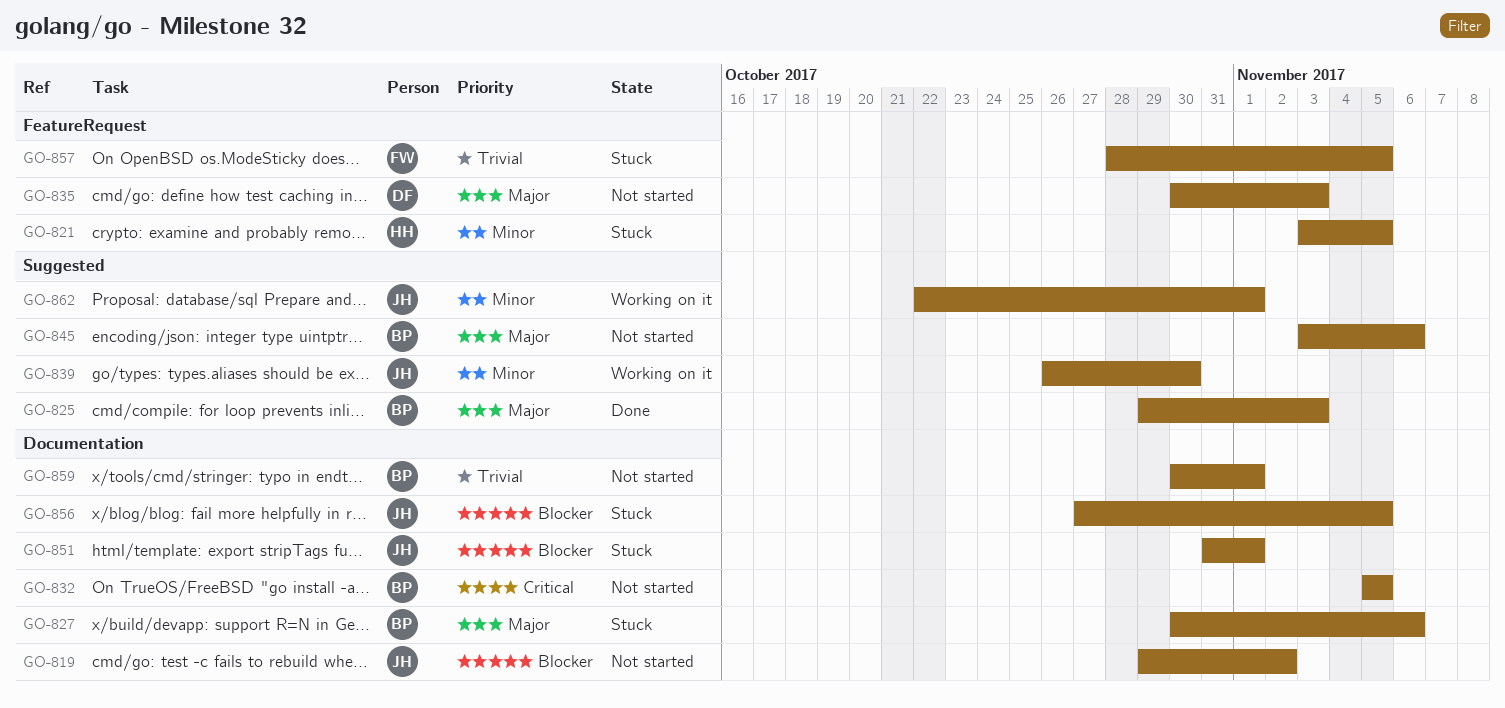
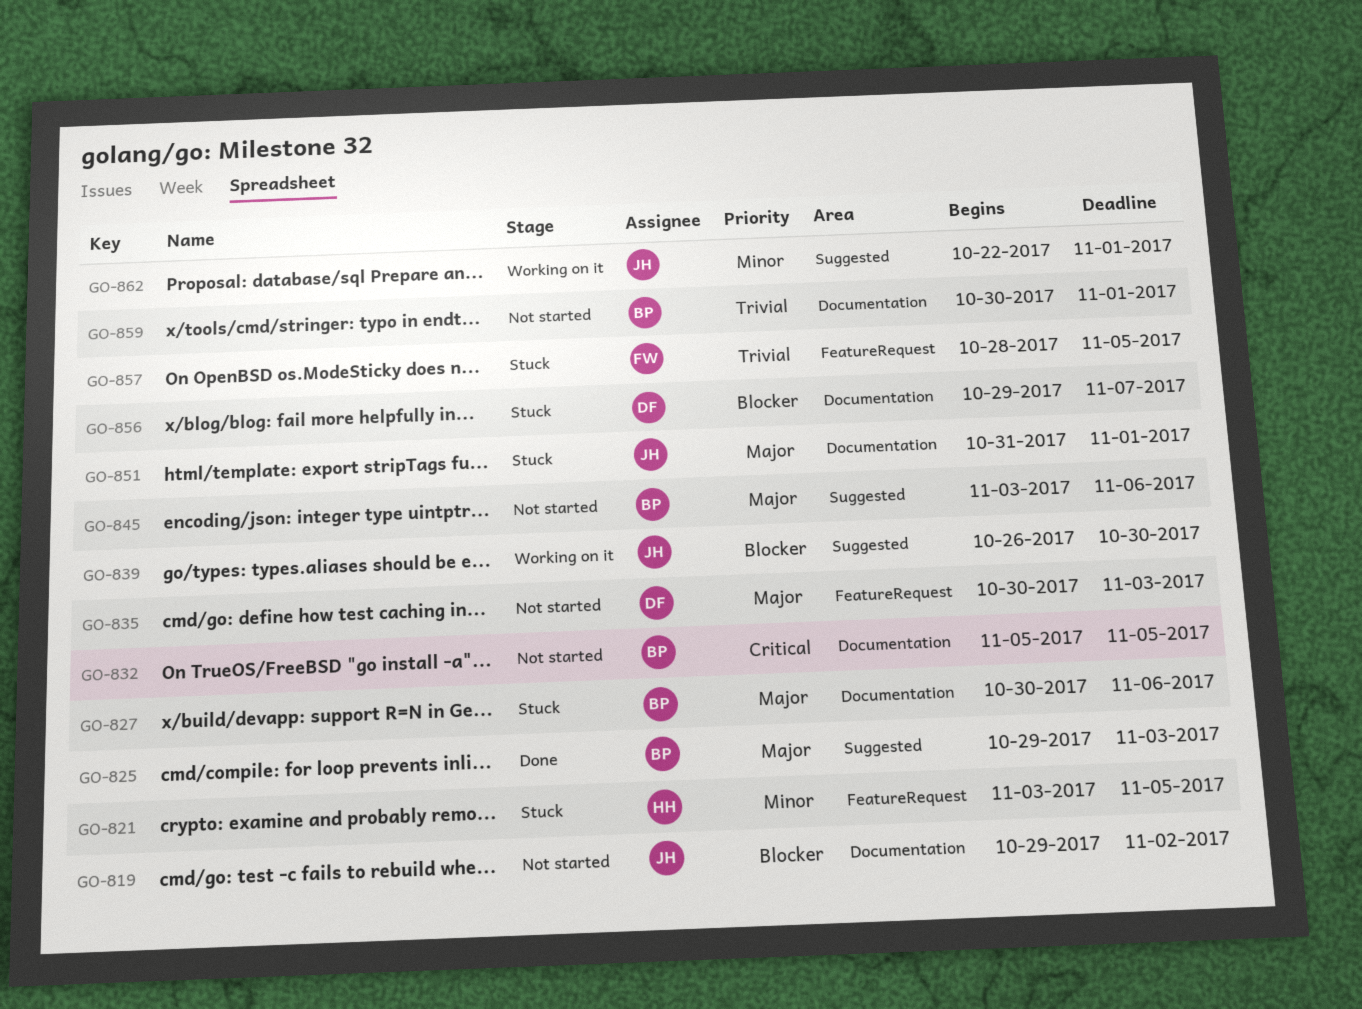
GO-839, priority: Minor -> Blocker
GO-851, priority: Blocker -> Major
GO-856, owner: JH -> DF
GO-856, start: Oct 27 -> Oct 29
GO-856, due: Nov 5 -> Nov 7

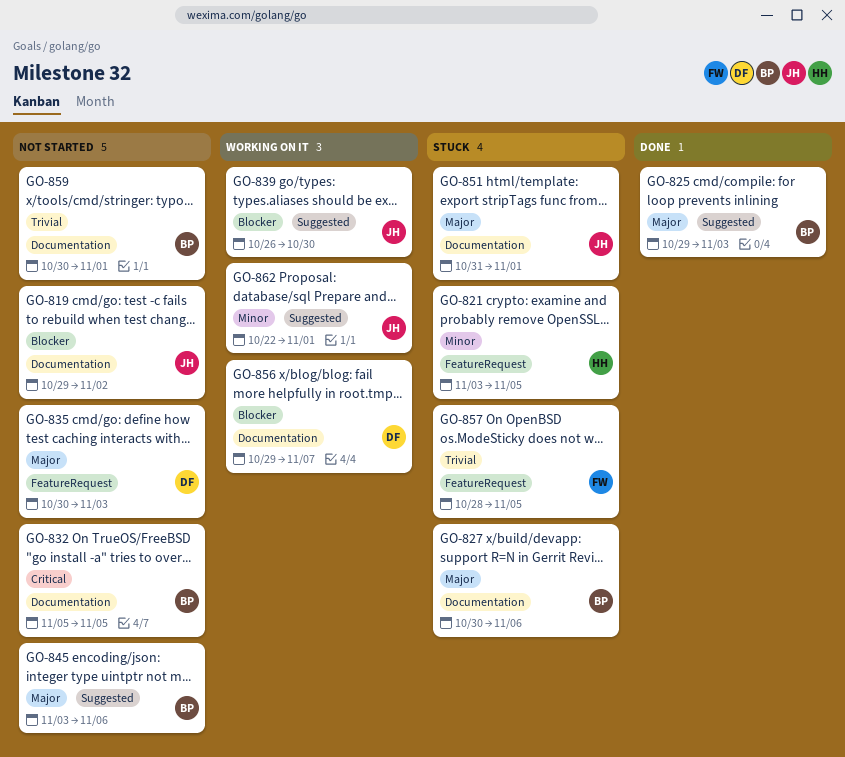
GO-856, status: Stuck -> Working on it

